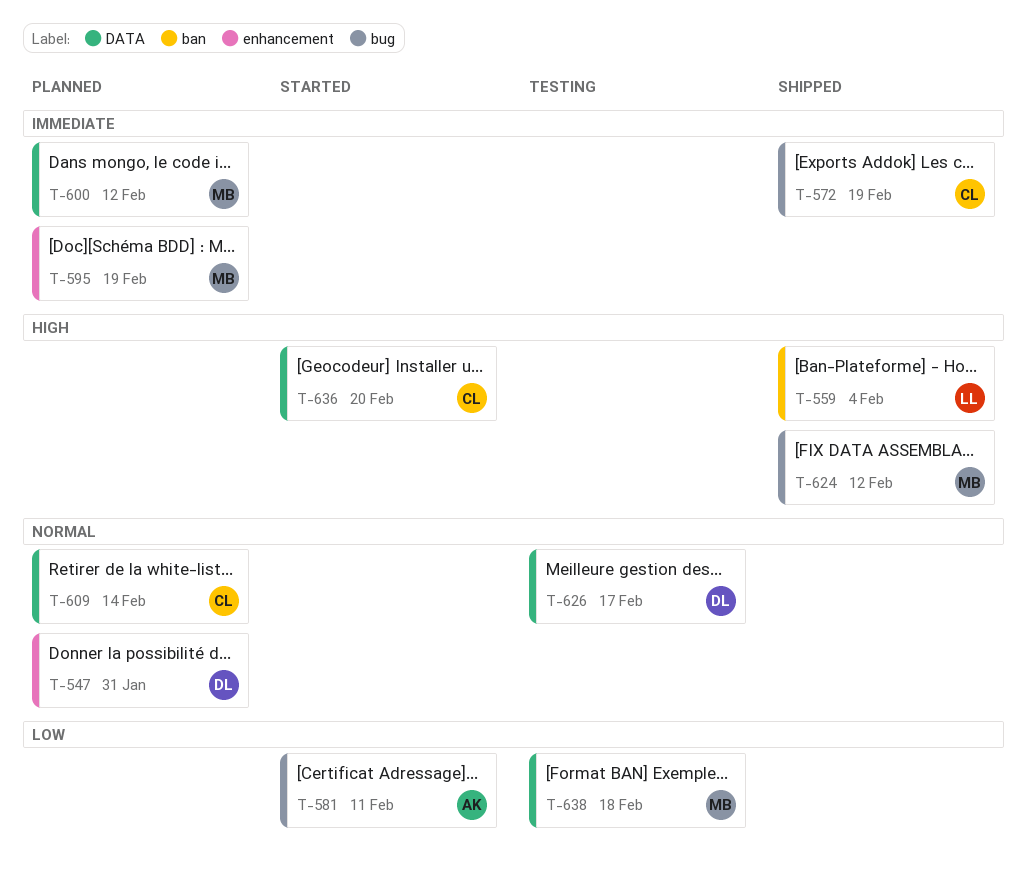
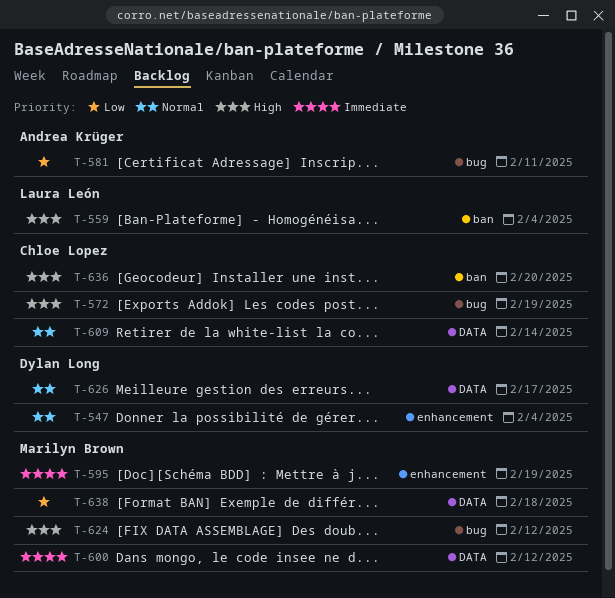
T-547, due: Jan 31 -> Feb 4
T-572, priority: Immediate -> High
T-636, label: DATA -> ban

